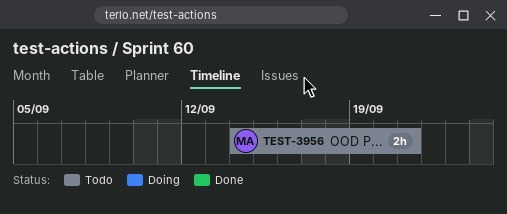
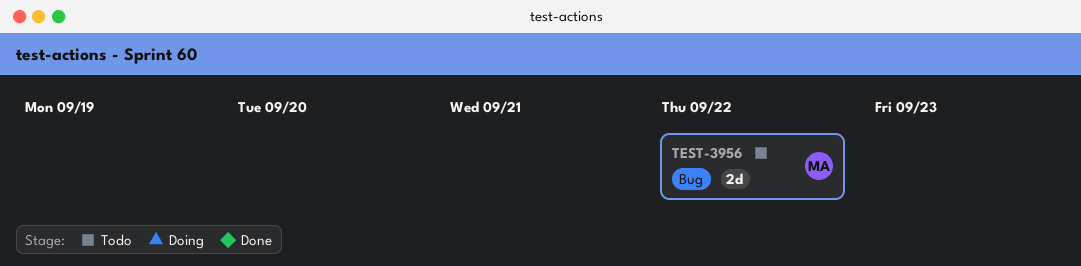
TEST-3956, estimate: 2h -> 2d
TEST-3956, due: Sep 21 -> Sep 22

